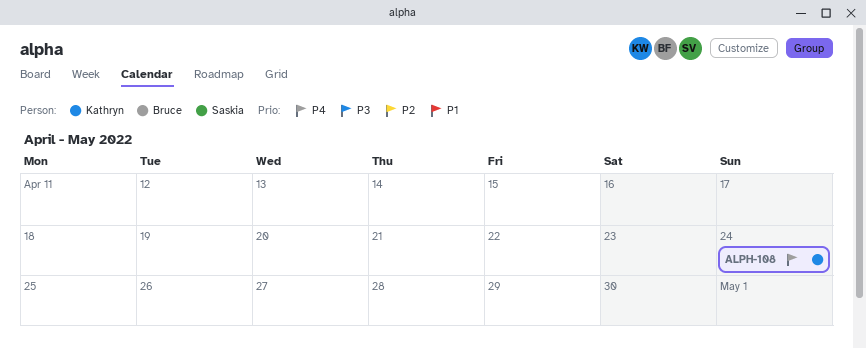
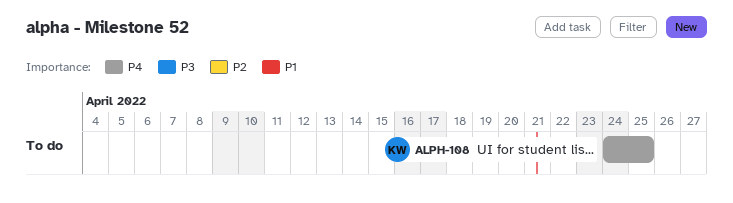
ALPH-108, due: Apr 24 -> Apr 25

